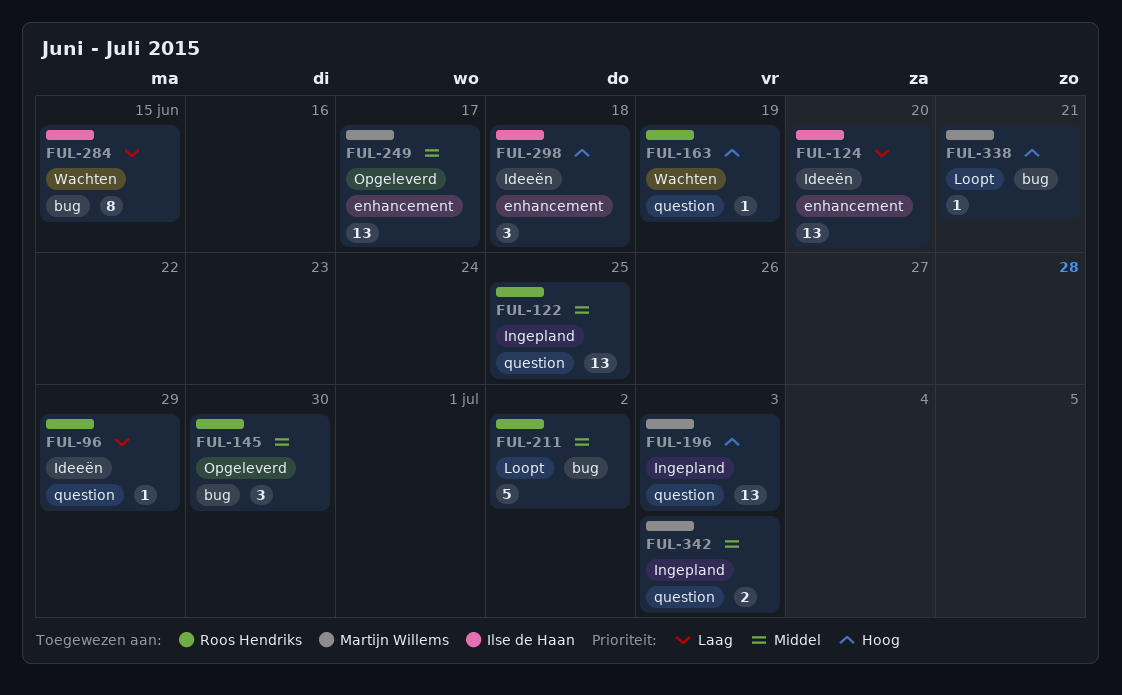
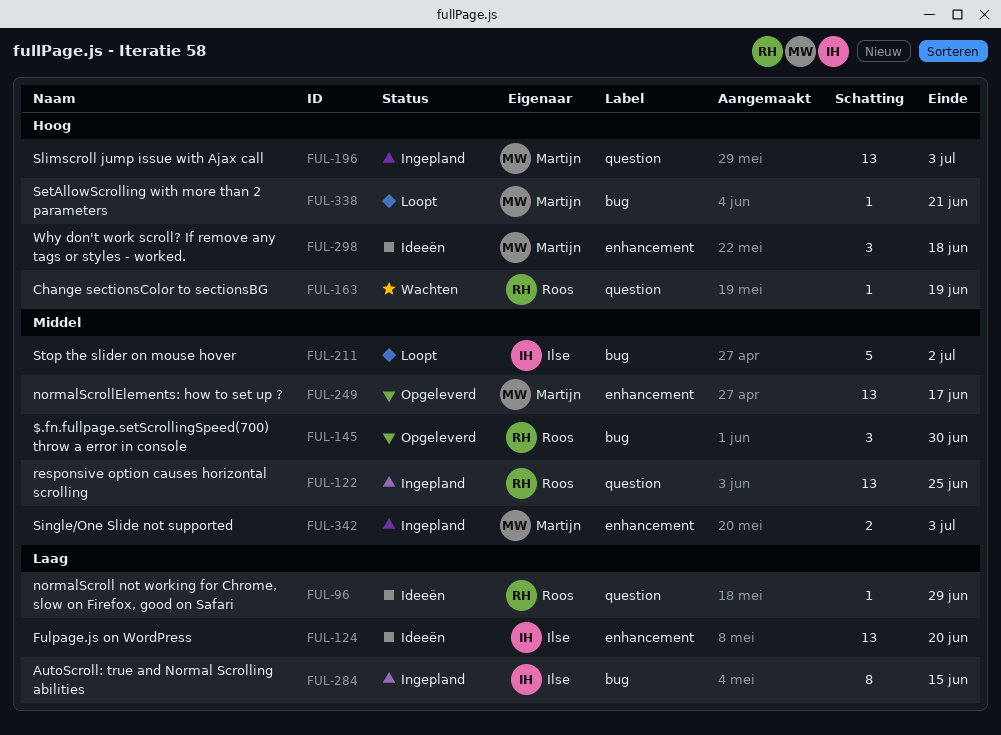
FUL-211, owner: Roos Hendriks -> Ilse de Haan
FUL-284, status: Wachten -> Ingepland
FUL-298, owner: Ilse de Haan -> Martijn Willems
FUL-342, label: question -> enhancement

